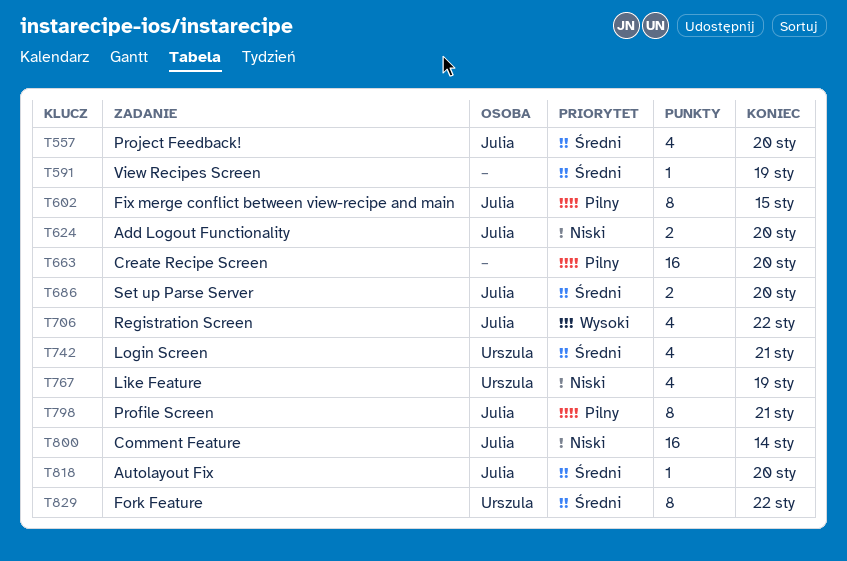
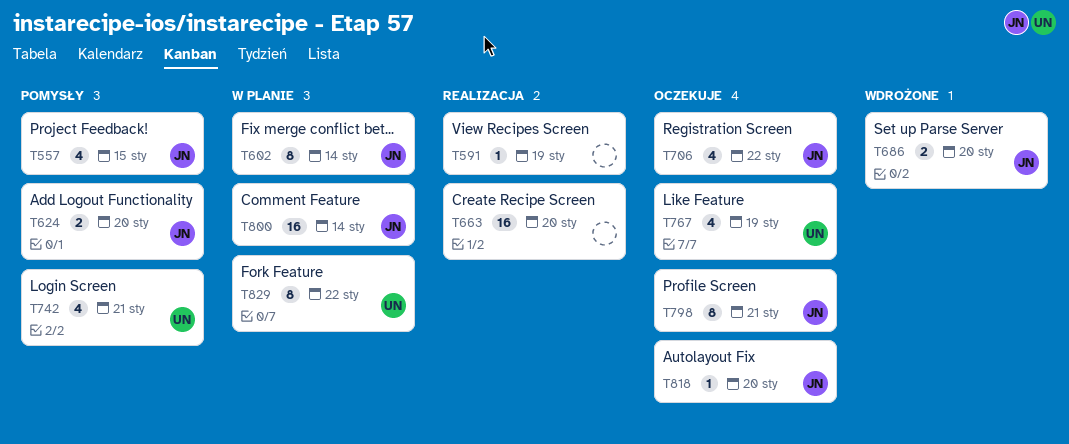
T557, due: Jan 20 -> Jan 15
T602, due: Jan 15 -> Jan 14

